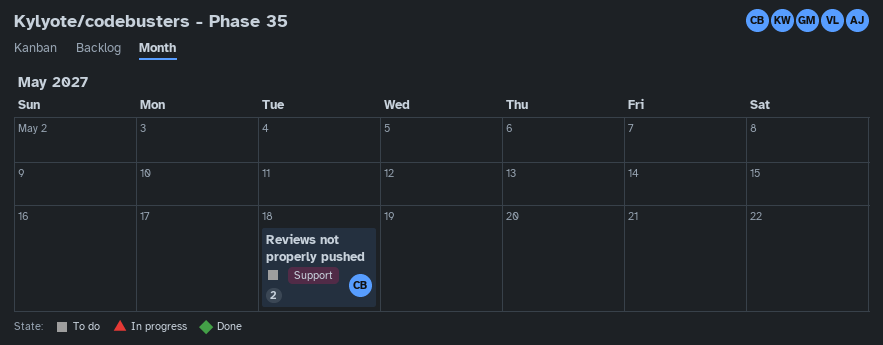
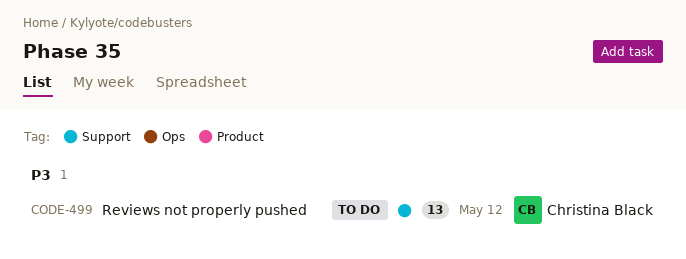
Reviews not properly pushed, estimate: 2 -> 13
Reviews not properly pushed, due: May 18 -> May 12

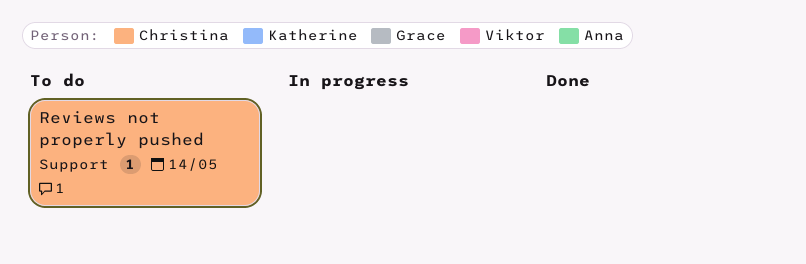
Reviews not properly pushed, estimate: 13 -> 1
Reviews not properly pushed, due: May 12 -> May 14

